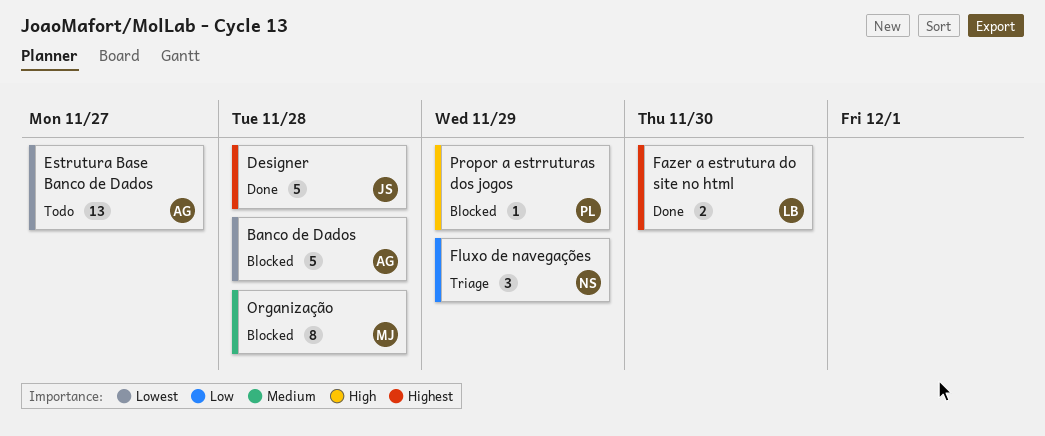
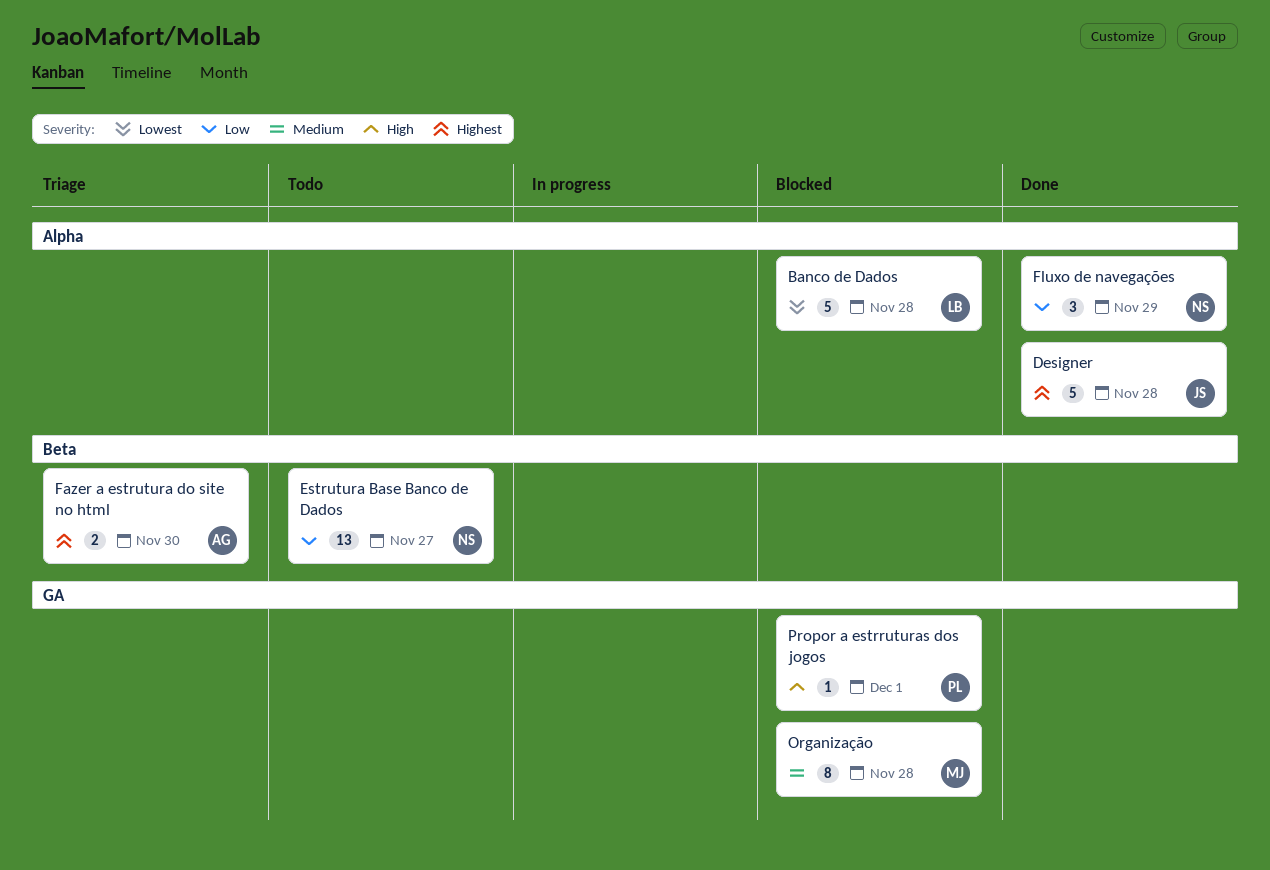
Banco de Dados, owner: AG -> LB
Estrutura Base Banco de Dados, owner: AG -> NS
Estrutura Base Banco de Dados, priority: Lowest -> Low
Fazer a estrutura do site no html, status: Done -> Triage
Fazer a estrutura do site no html, owner: LB -> AG
Fluxo de navegações, status: Triage -> Done
Propor a estrruturas dos jogos, due: Nov 29 -> Dec 1

